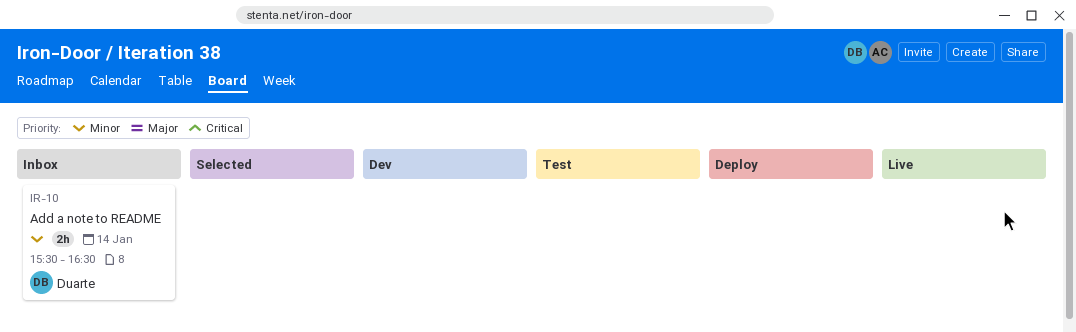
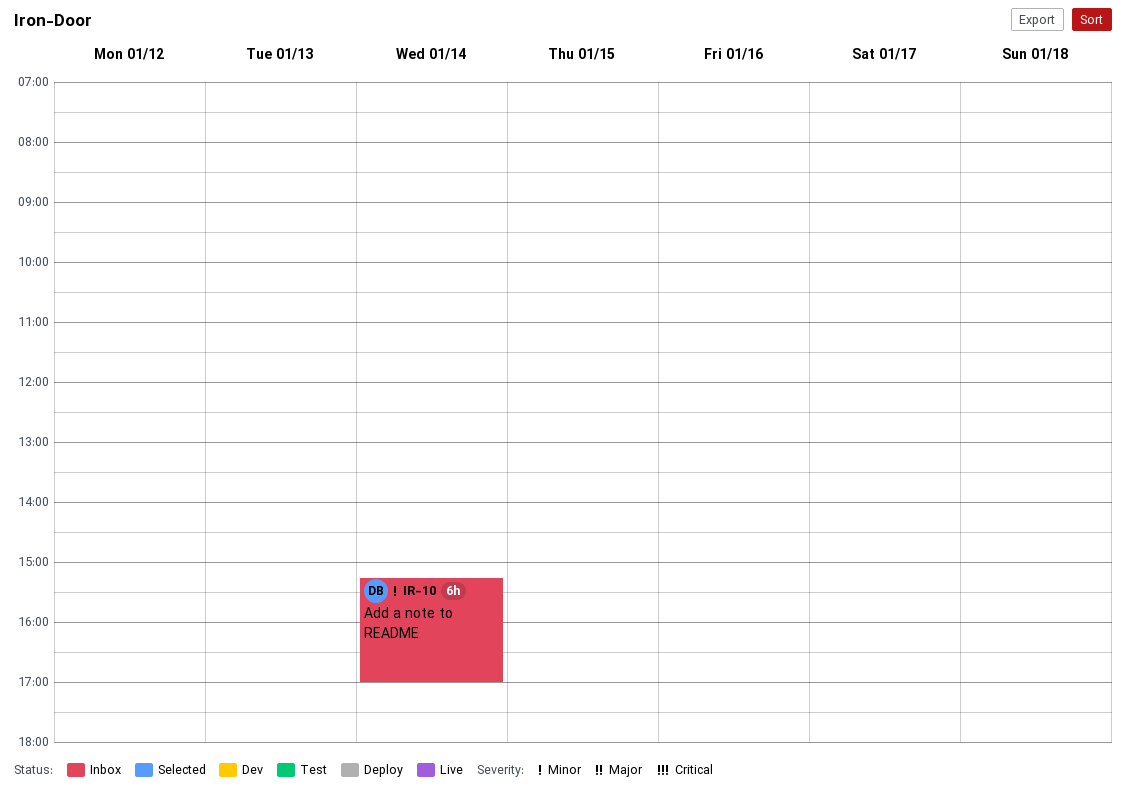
IR-10, estimate: 2h -> 6h
IR-10, begins: 15:30 -> 15:15
IR-10, ends: 16:30 -> 17:00

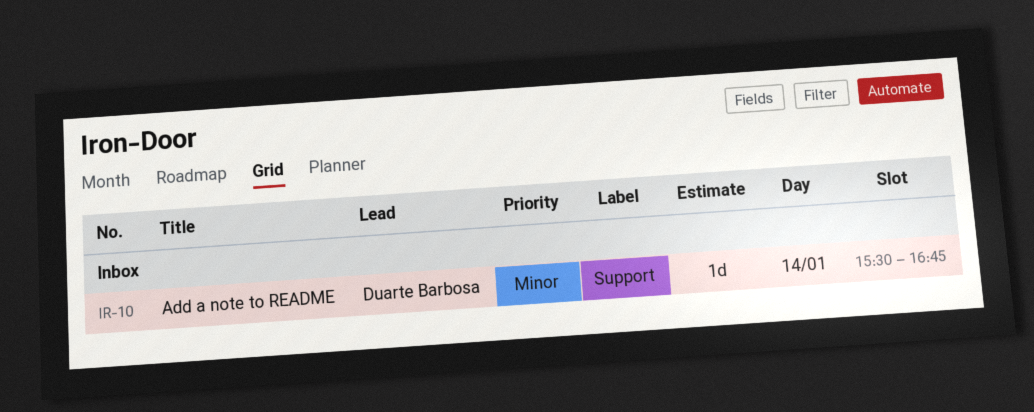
IR-10, estimate: 6h -> 1d
IR-10, begins: 15:15 -> 15:30
IR-10, ends: 17:00 -> 16:45

